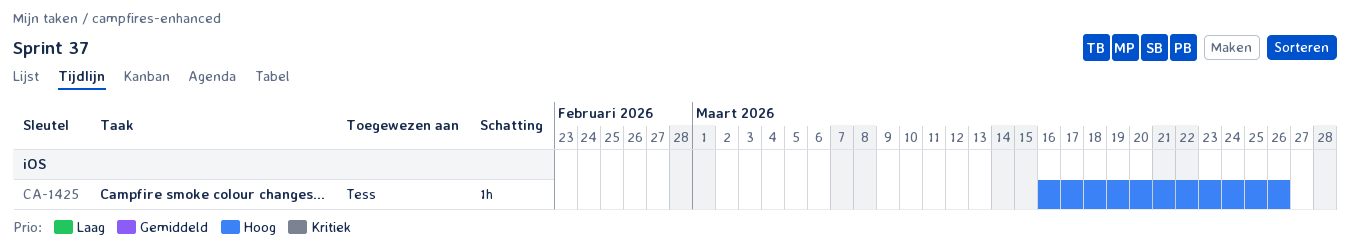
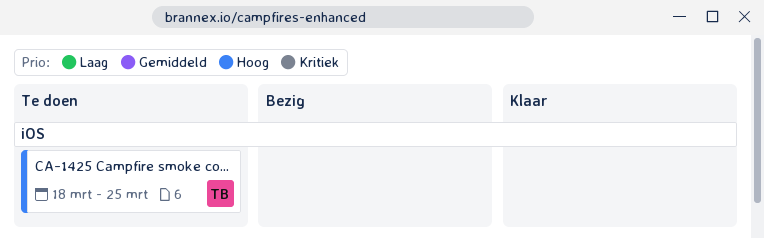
CA-1425, start: Mar 16 -> Mar 18
CA-1425, due: Mar 26 -> Mar 25

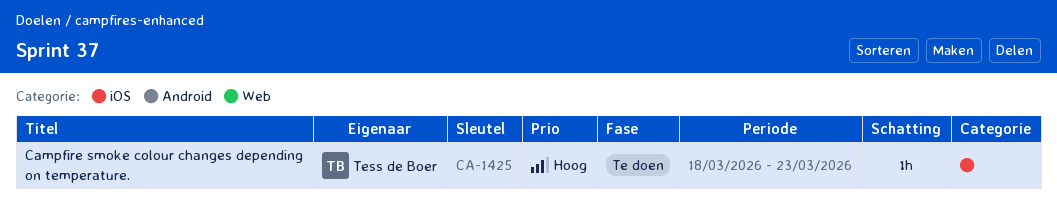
CA-1425, due: Mar 25 -> Mar 23

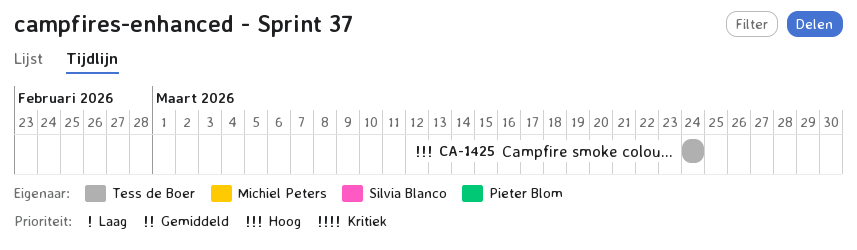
CA-1425, start: Mar 18 -> Mar 24
CA-1425, due: Mar 23 -> Mar 24

